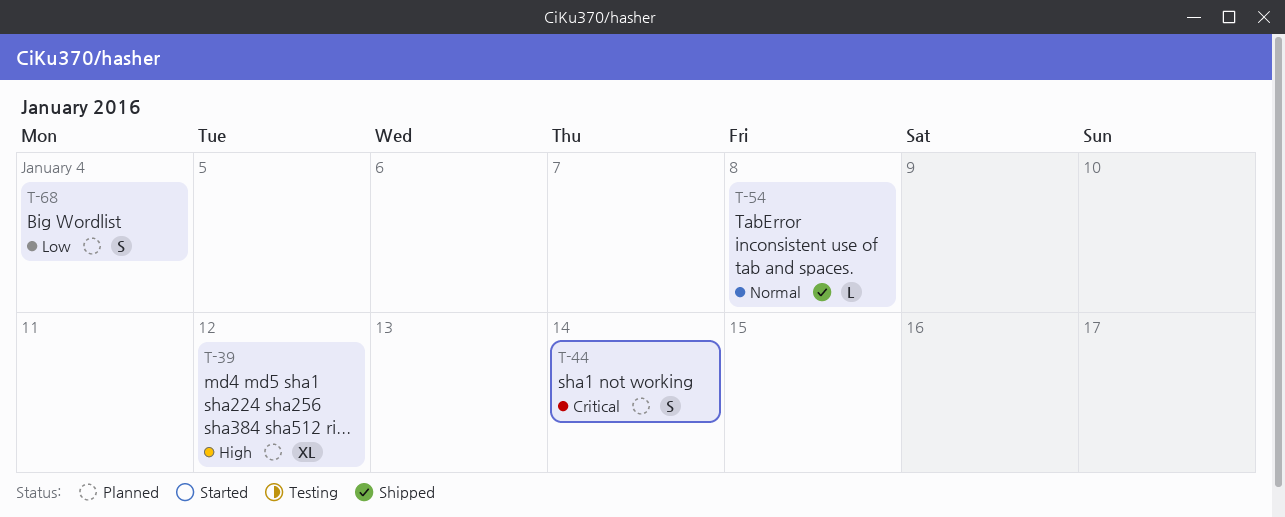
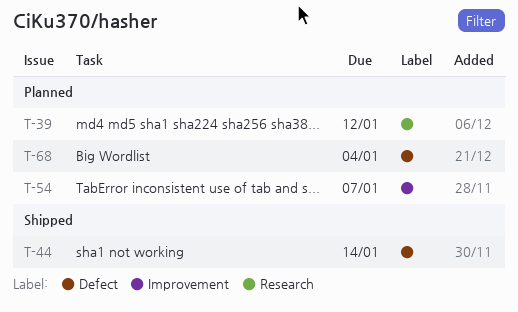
T-44, status: Planned -> Shipped
T-54, status: Shipped -> Planned
T-54, due: Jan 8 -> Jan 7

